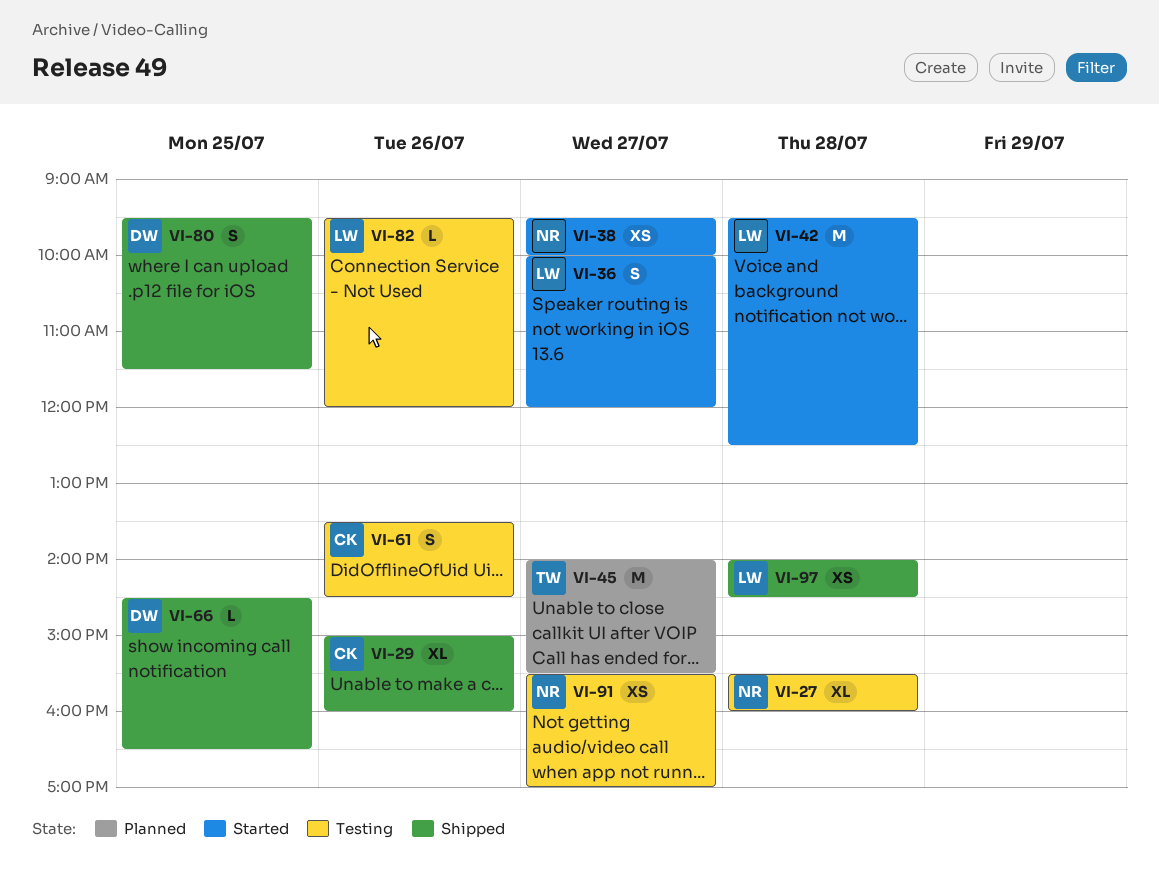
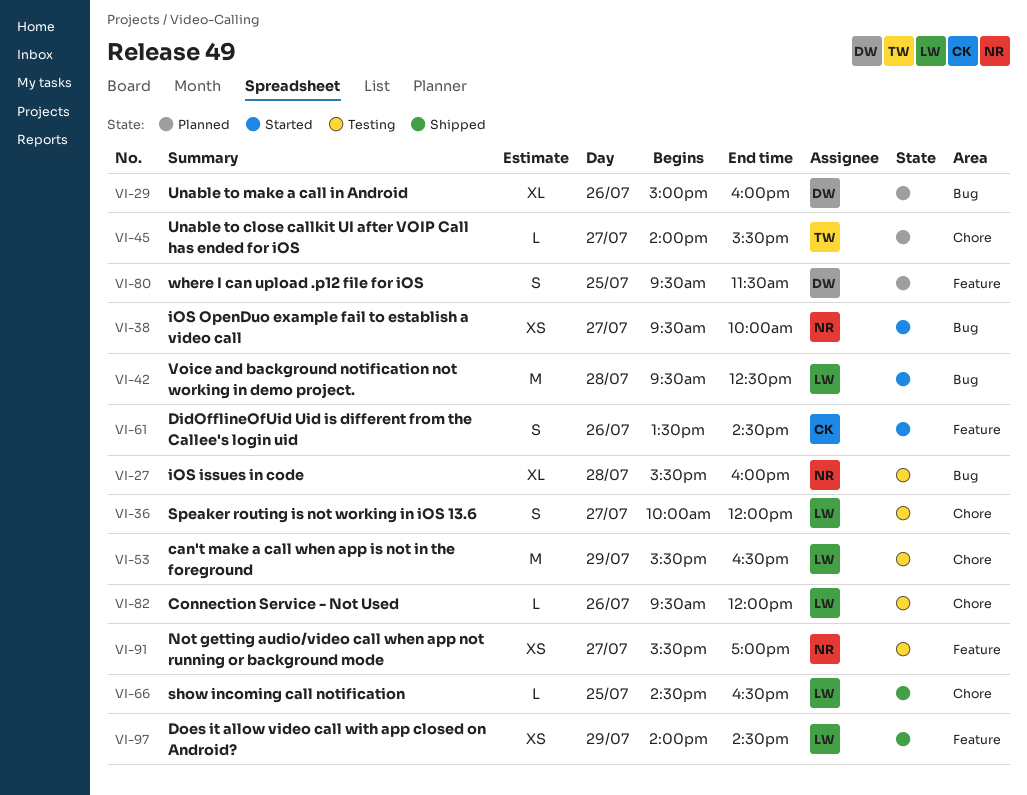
VI-29, status: Shipped -> Planned
VI-29, owner: CK -> DW
VI-36, status: Started -> Testing
VI-45, estimate: M -> L
VI-53: none -> present
VI-61, status: Testing -> Started
VI-66, owner: DW -> LW
VI-80, status: Shipped -> Planned
VI-97, day: Jul 28 -> Jul 29

